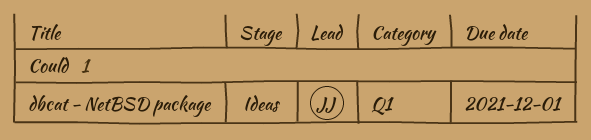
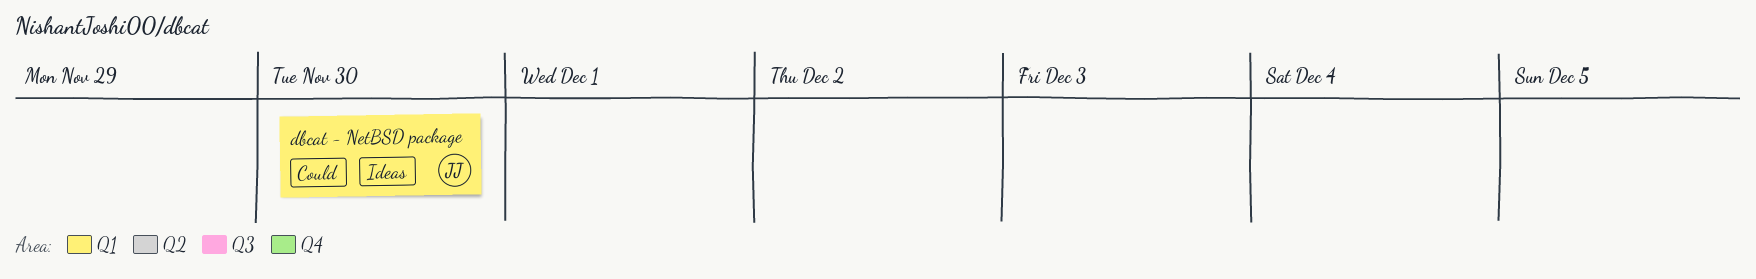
dbcat - NetBSD package, due: Dec 1 -> Nov 30

